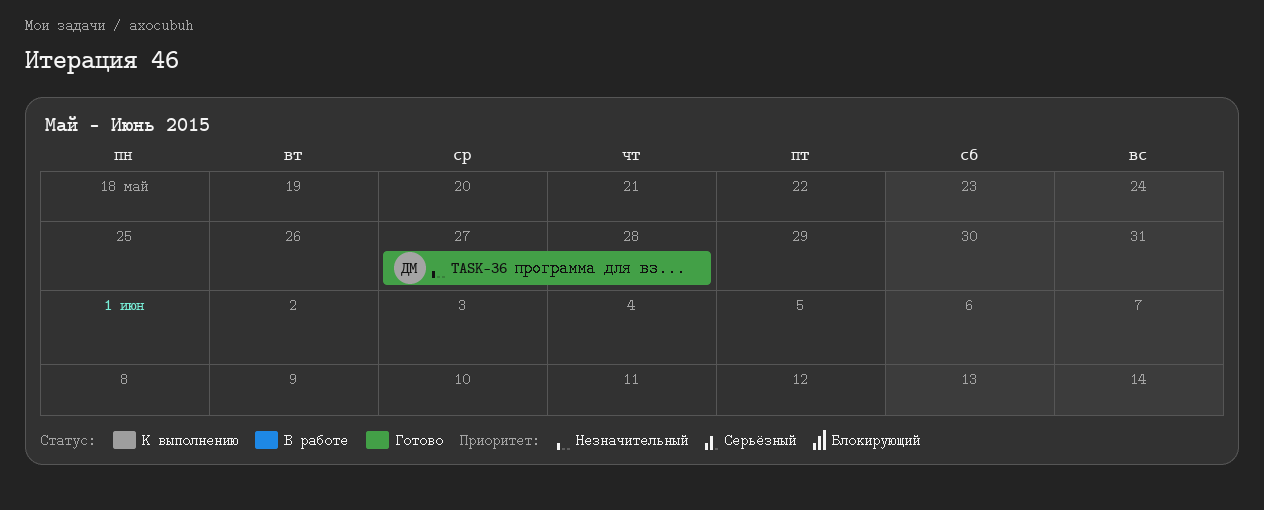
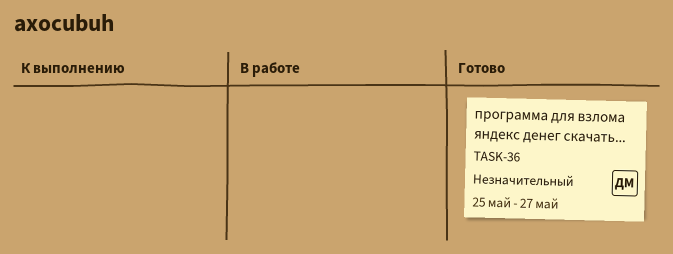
TASK-36, start: May 27 -> May 25
TASK-36, due: May 28 -> May 27

